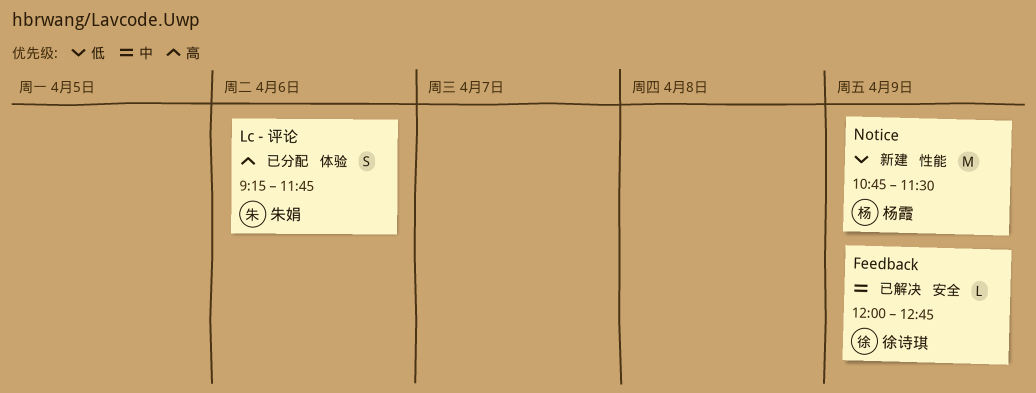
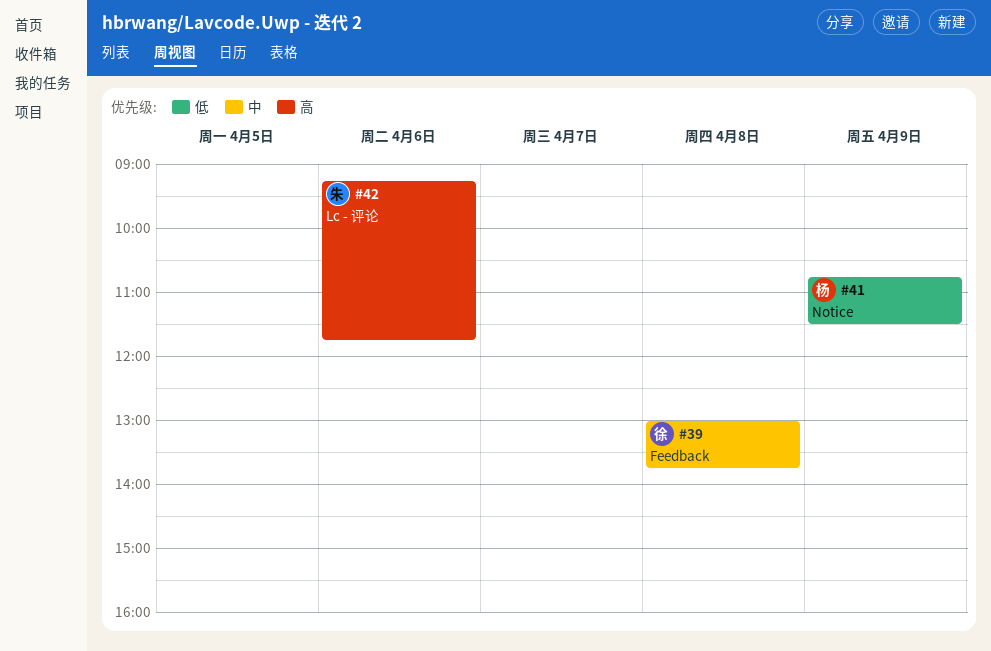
Feedback, day: Apr 9 -> Apr 8
Feedback, begins: 12:00 -> 13:00
Feedback, ends: 12:45 -> 13:45

